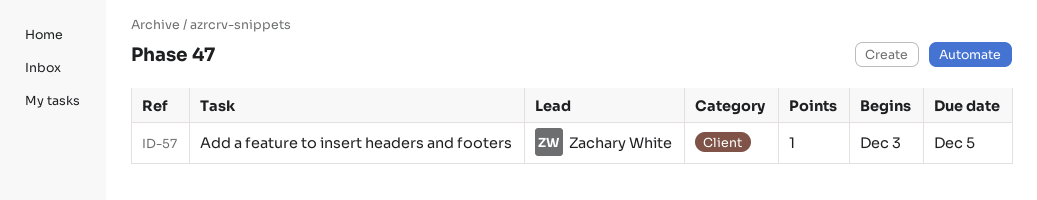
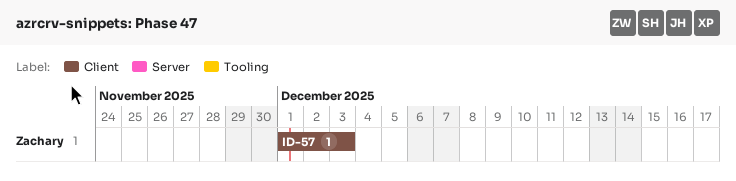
ID-57, start: Dec 3 -> Dec 1
ID-57, due: Dec 5 -> Dec 3

